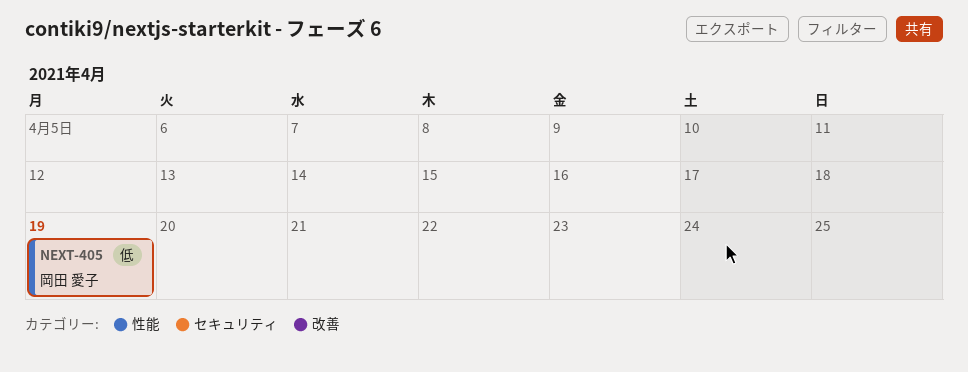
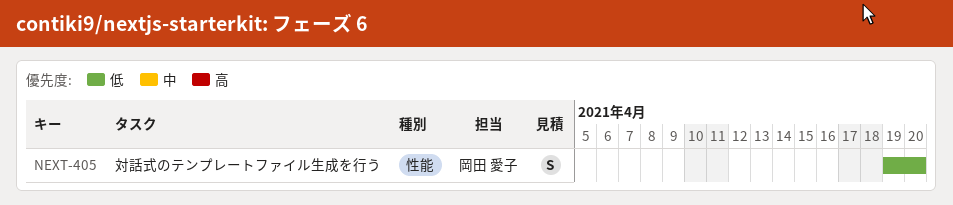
NEXT-405, due: Apr 19 -> Apr 20

